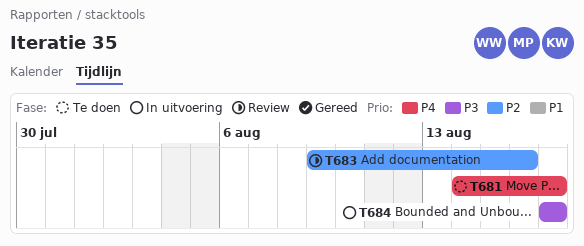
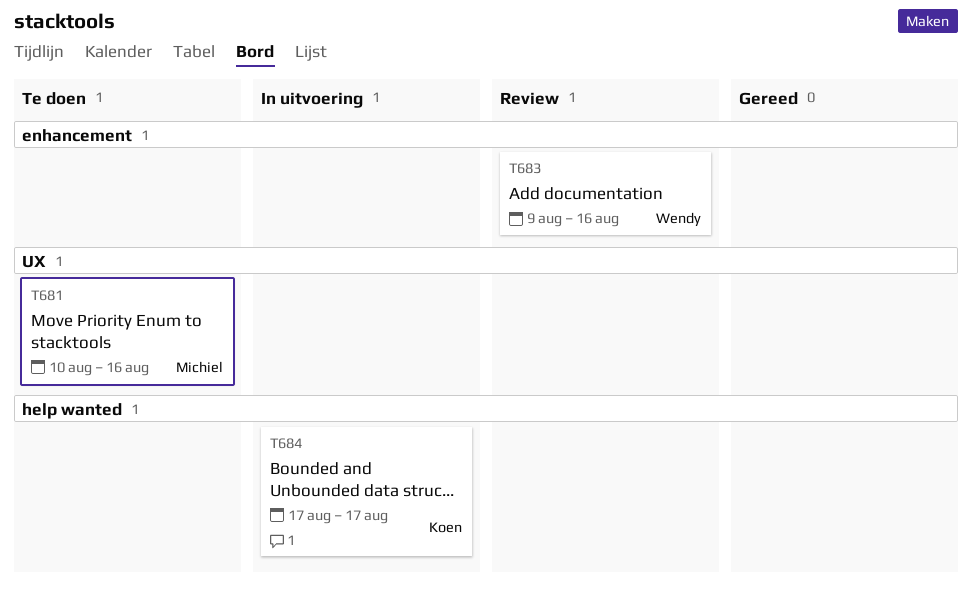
T681, start: Aug 14 -> Aug 10
T681, due: Aug 17 -> Aug 16

